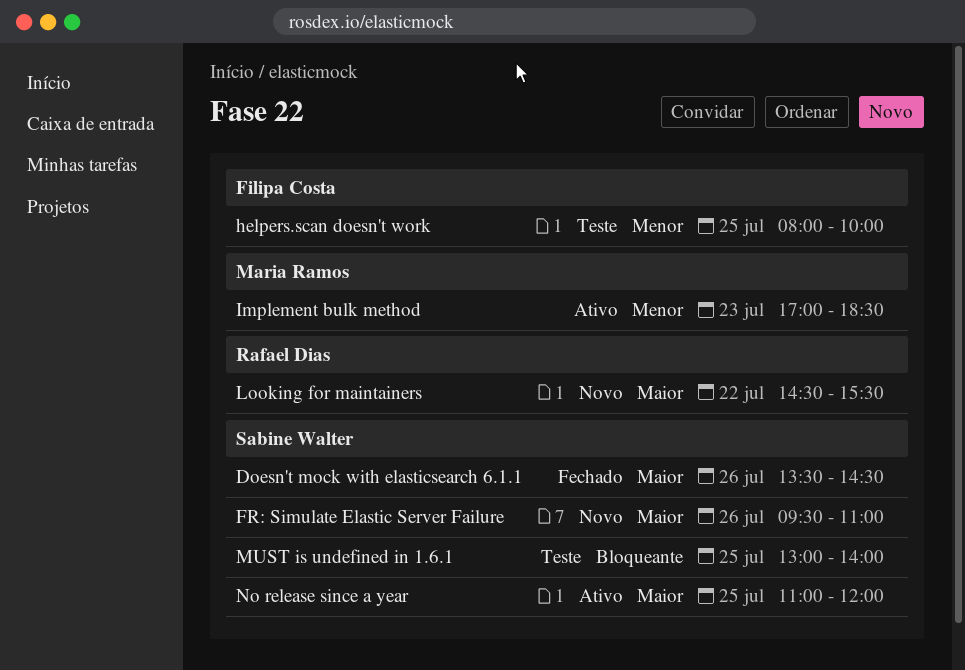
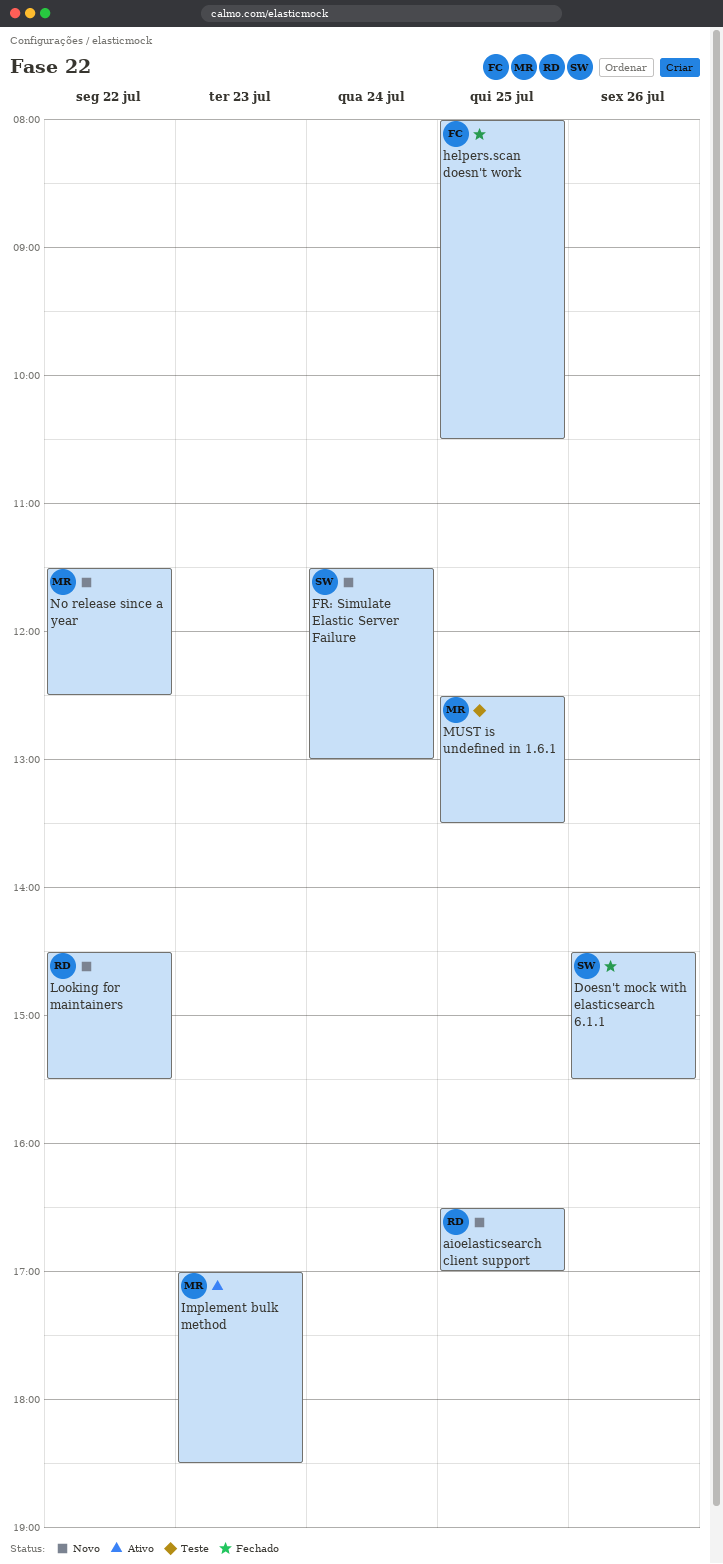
aioelasticsearch client support: none -> present
Doesn't mock with elasticsearch 6.1.1, begins: 13:30 -> 14:30
Doesn't mock with elasticsearch 6.1.1, ends: 14:30 -> 15:30
FR: Simulate Elastic Server Failure, day: Jul 26 -> Jul 24
FR: Simulate Elastic Server Failure, begins: 09:30 -> 11:30
FR: Simulate Elastic Server Failure, ends: 11:00 -> 13:00
helpers.scan doesn't work, status: Teste -> Fechado
helpers.scan doesn't work, ends: 10:00 -> 10:30
MUST is undefined in 1.6.1, owner: Sabine Walter -> Maria Ramos
MUST is undefined in 1.6.1, begins: 13:00 -> 12:30
MUST is undefined in 1.6.1, ends: 14:00 -> 13:30
No release since a year, status: Ativo -> Novo
No release since a year, owner: Sabine Walter -> Maria Ramos
No release since a year, day: Jul 25 -> Jul 22
No release since a year, begins: 11:00 -> 11:30
No release since a year, ends: 12:00 -> 12:30

